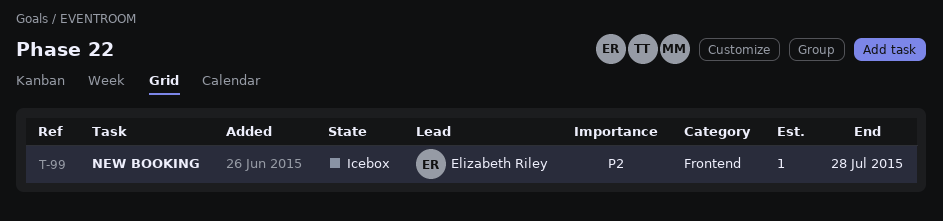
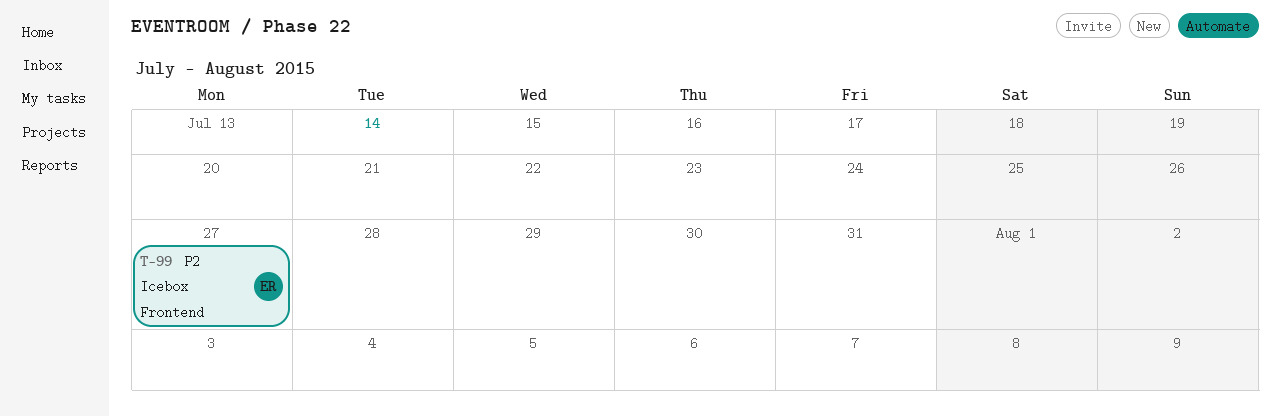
T-99, due: Jul 28 -> Jul 27

